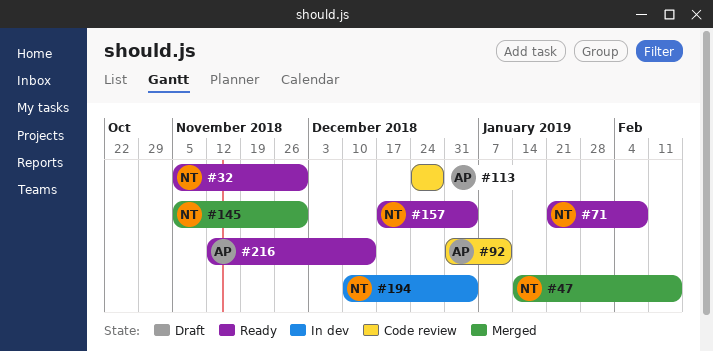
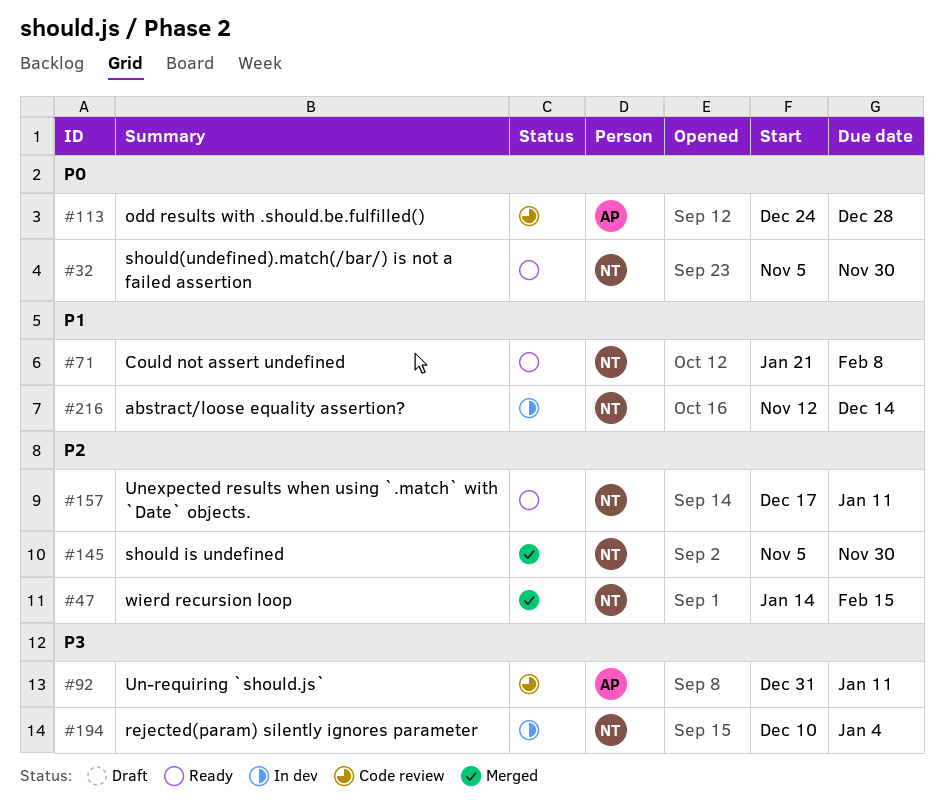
#157, due: Jan 4 -> Jan 11
#216, status: Ready -> In dev
#216, owner: AP -> NT

